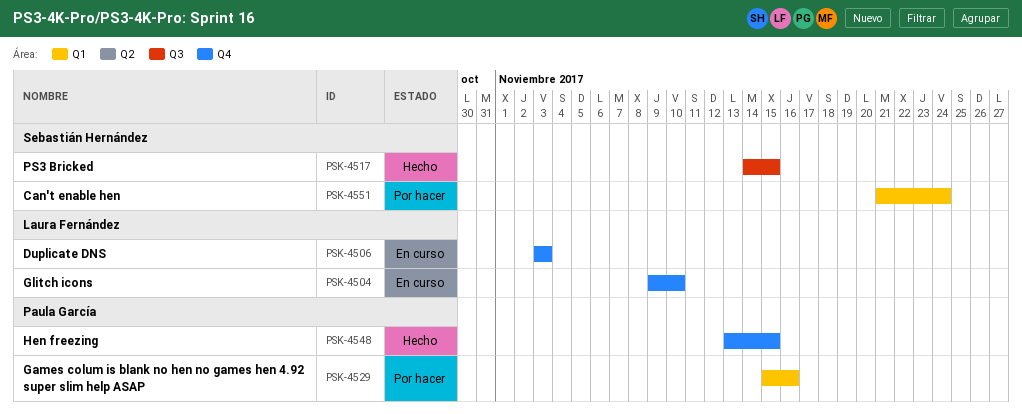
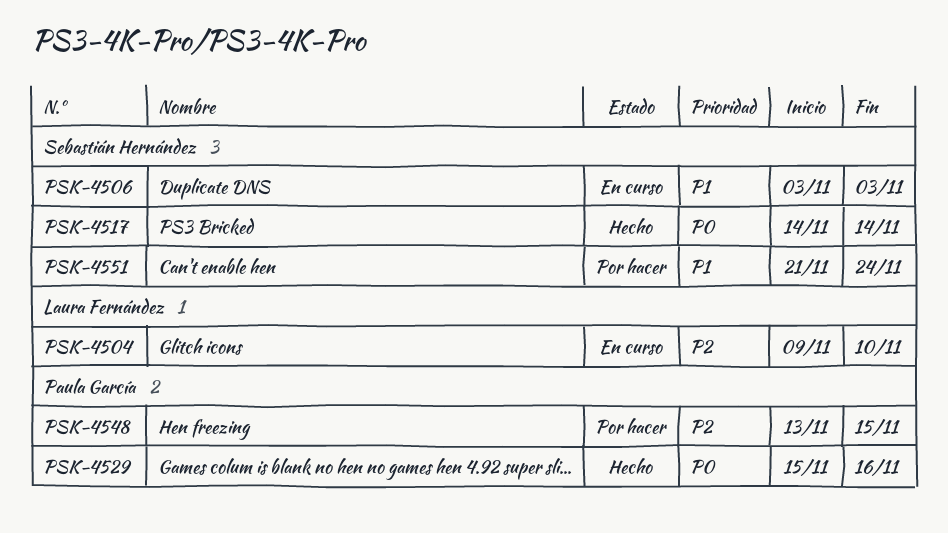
PSK-4506, owner: Laura Fernández -> Sebastián Hernández
PSK-4517, due: Nov 15 -> Nov 14
PSK-4529, status: Por hacer -> Hecho
PSK-4548, status: Hecho -> Por hacer

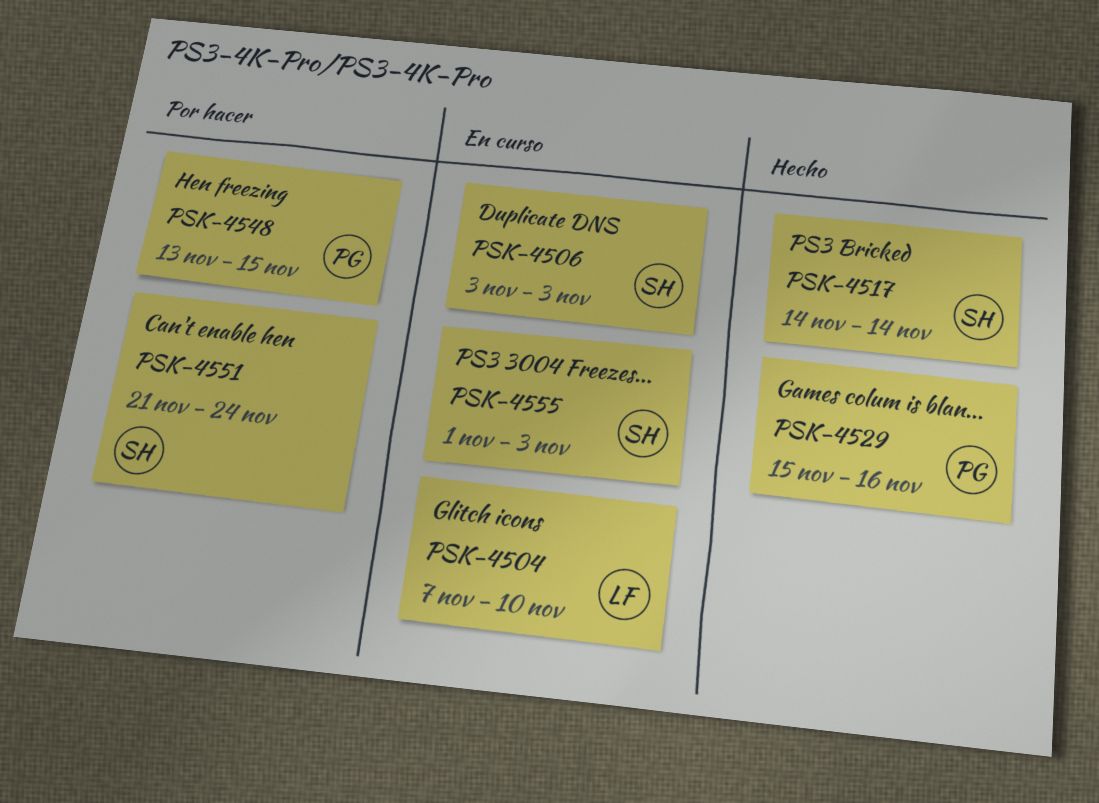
PSK-4504, start: Nov 9 -> Nov 7
PSK-4555: none -> present

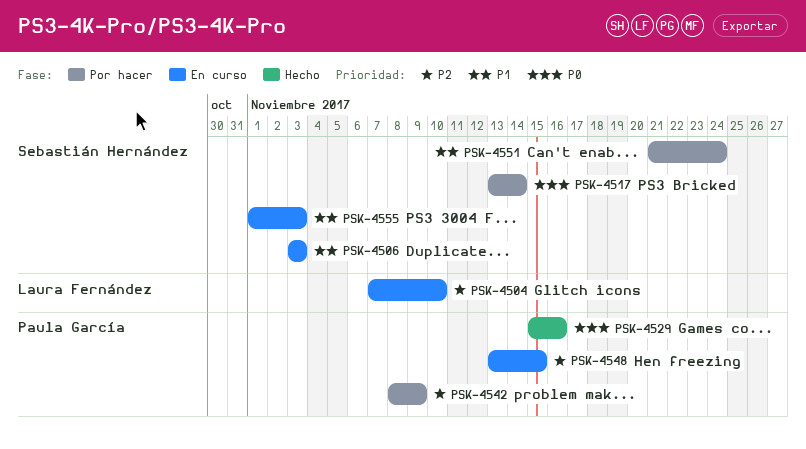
PSK-4517, status: Hecho -> Por hacer
PSK-4517, start: Nov 14 -> Nov 13
PSK-4542: none -> present
PSK-4548, status: Por hacer -> En curso

